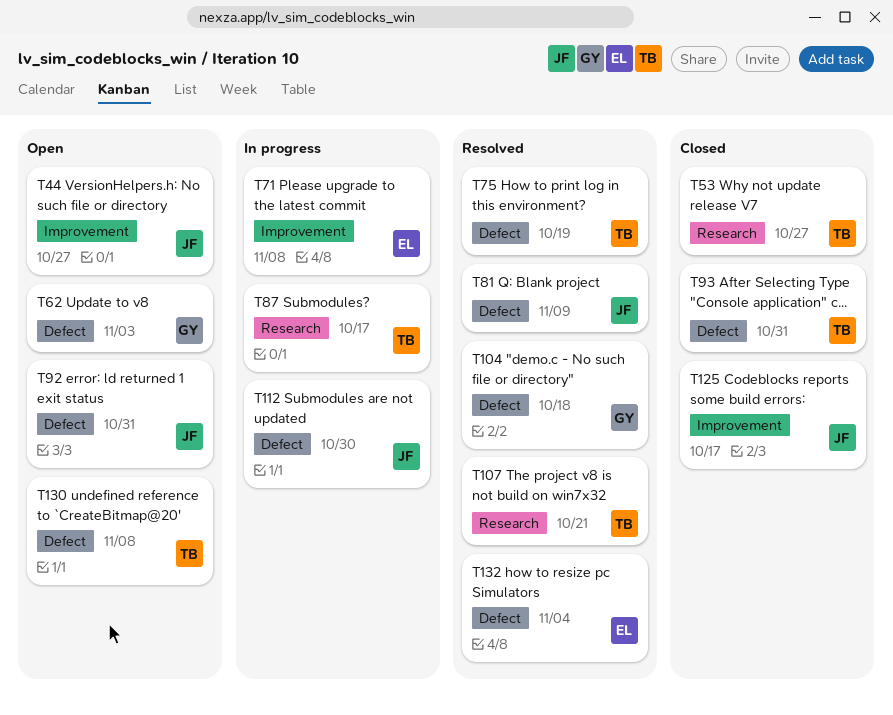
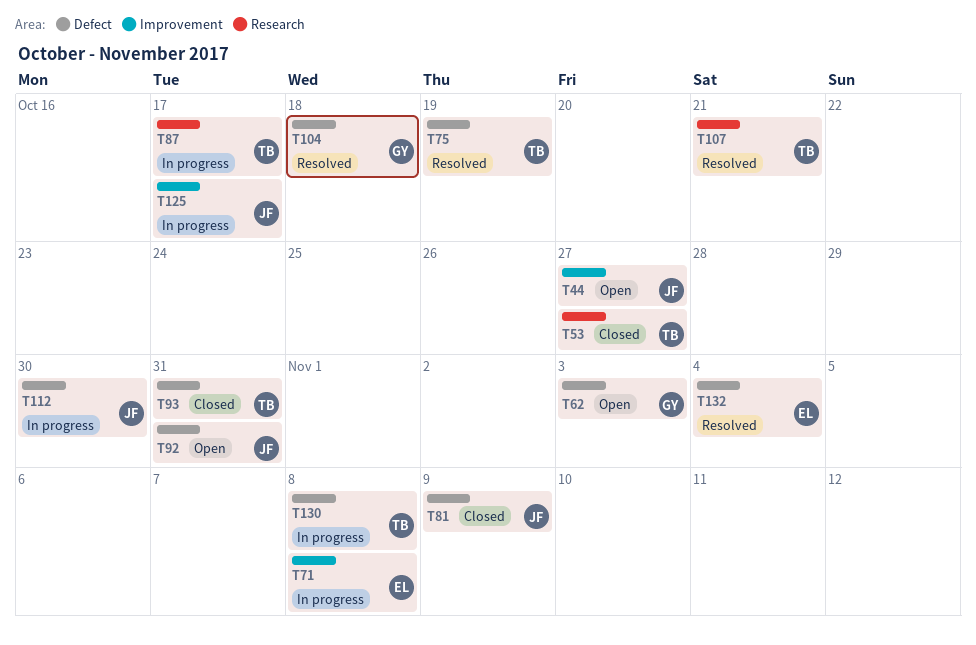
T81, status: Resolved -> Closed
T125, status: Closed -> In progress
T130, status: Open -> In progress

